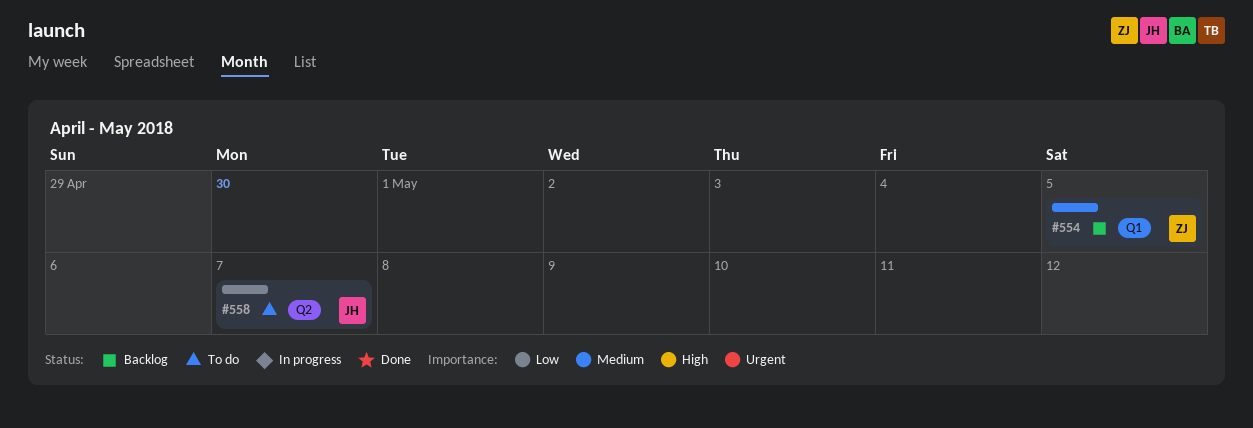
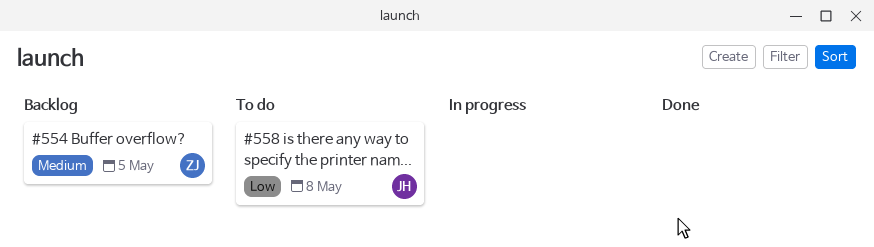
#558, due: May 7 -> May 8

